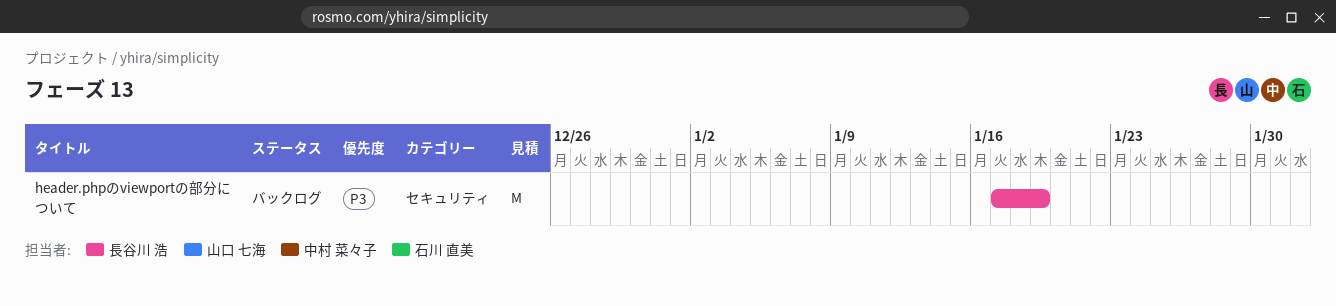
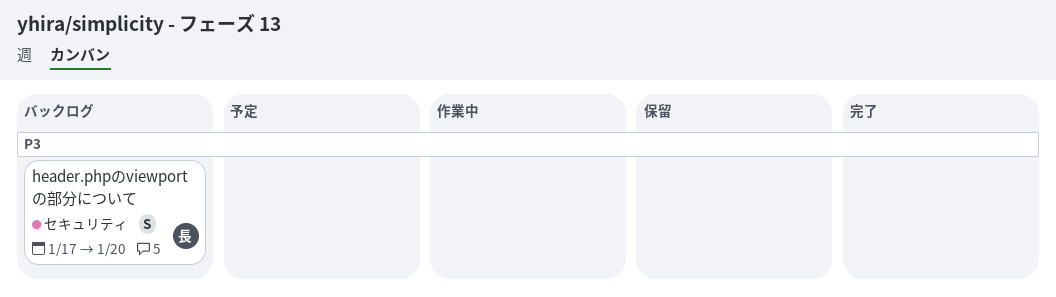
header.phpのviewportの部分について, estimate: M -> S
header.phpのviewportの部分について, due: Jan 19 -> Jan 20

